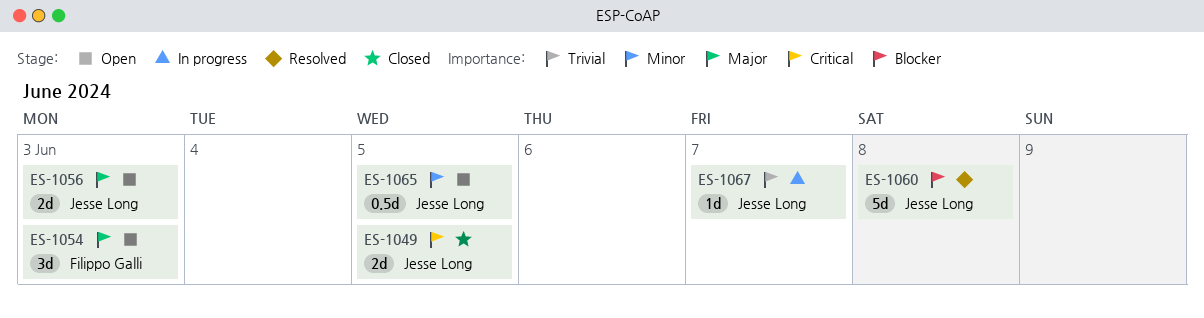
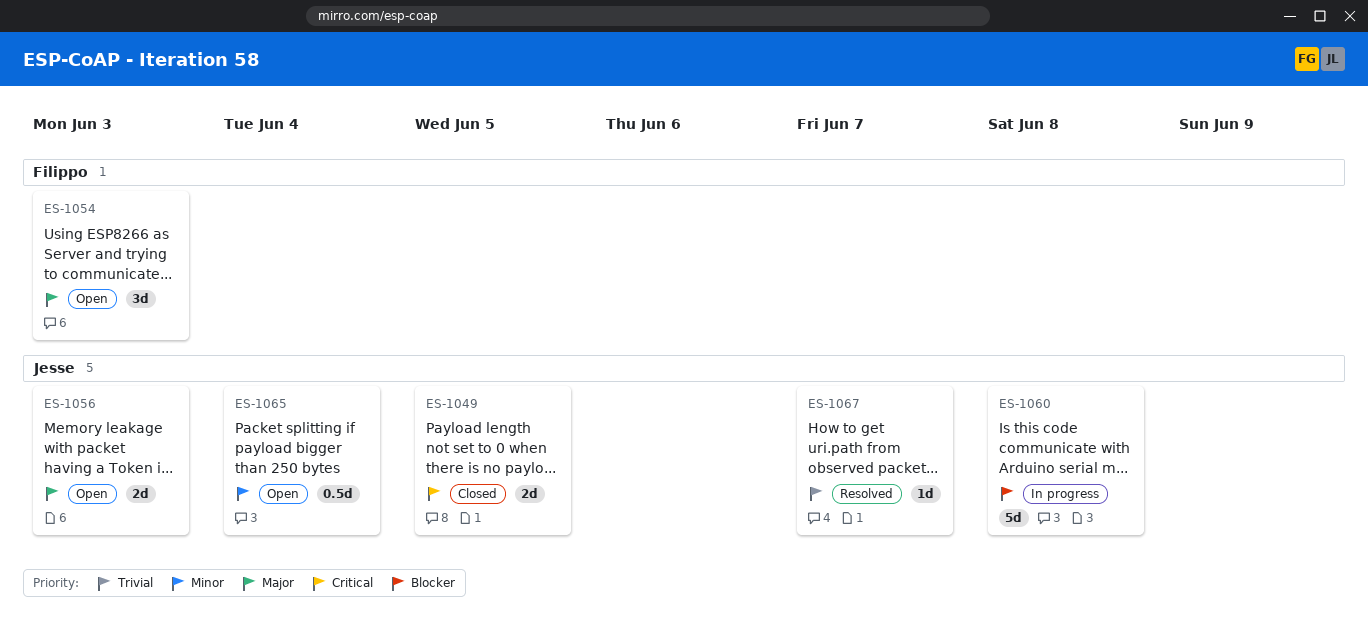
ES-1060, status: Resolved -> In progress
ES-1065, due: Jun 5 -> Jun 4
ES-1067, status: In progress -> Resolved

